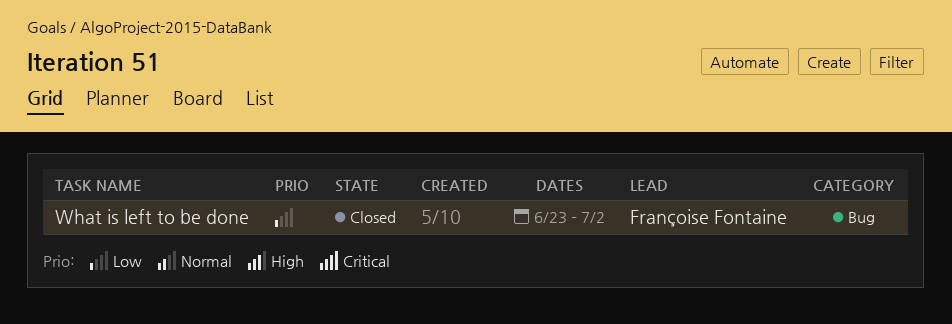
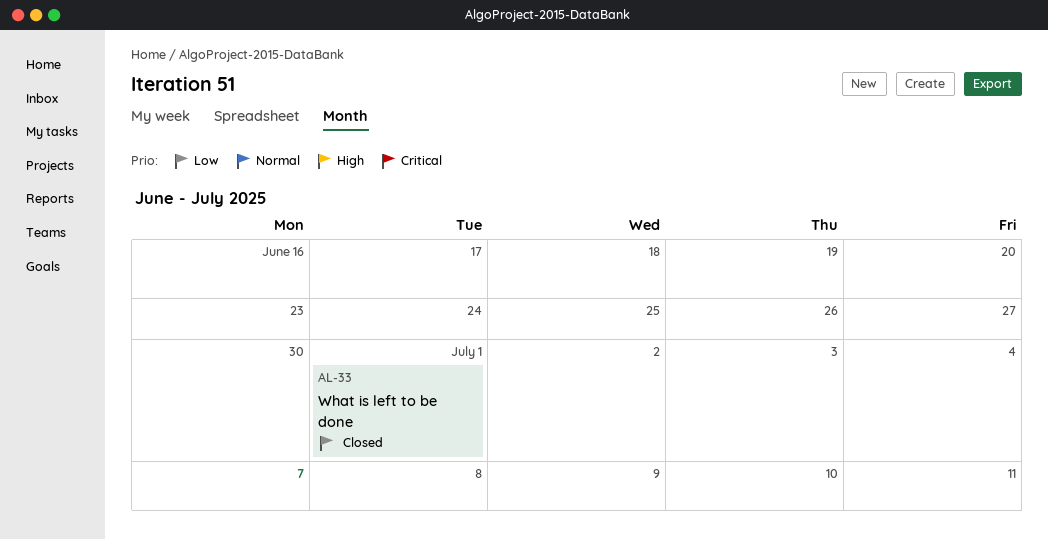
What is left to be done, due: Jul 2 -> Jul 1

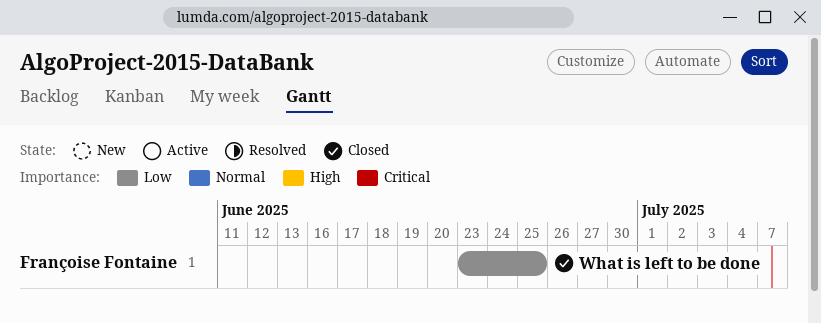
What is left to be done, due: Jul 1 -> Jun 25

